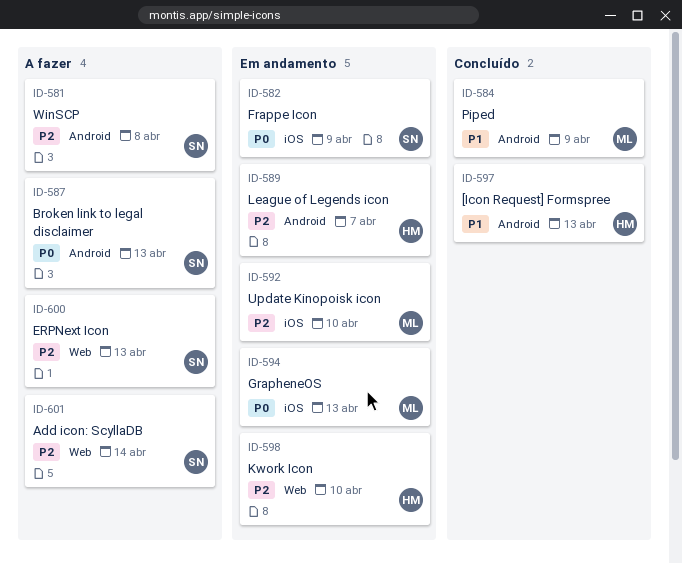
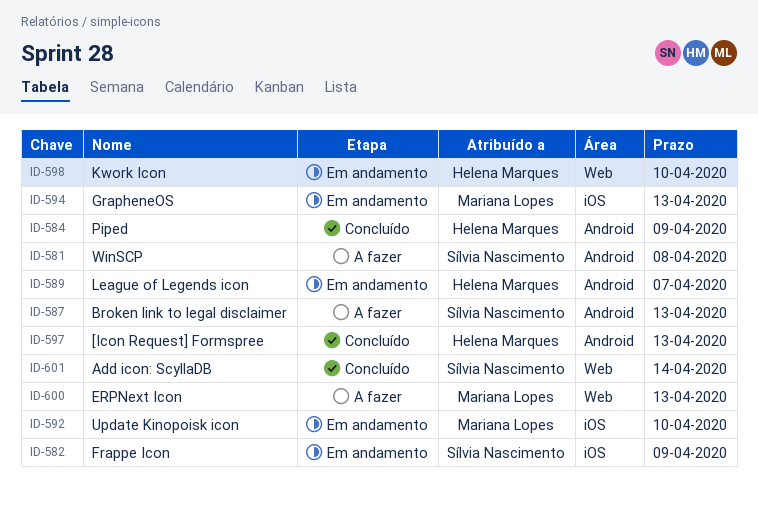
ID-584, owner: Mariana Lopes -> Helena Marques
ID-600, owner: Sílvia Nascimento -> Mariana Lopes
ID-601, status: A fazer -> Concluído

